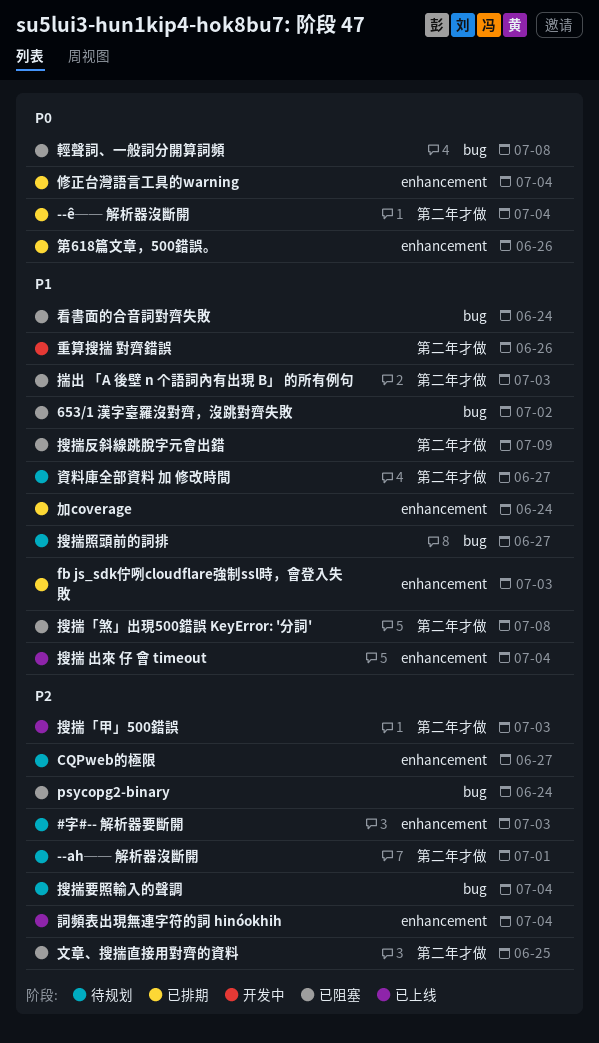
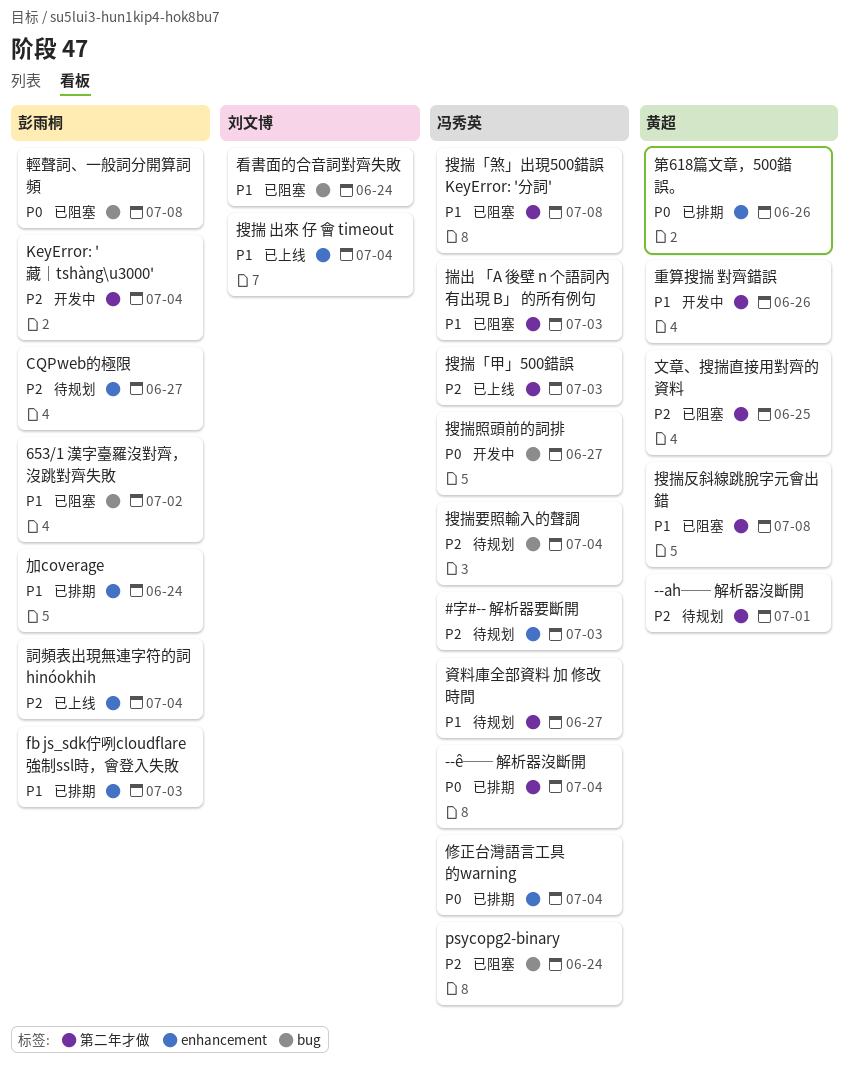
KeyError: '藏｜tshàng\u3000': none -> present
搜揣反斜線跳脫字元會出錯, due: Jul 9 -> Jul 8
搜揣照頭前的詞排, status: 待规划 -> 开发中
搜揣照頭前的詞排, priority: P1 -> P0

